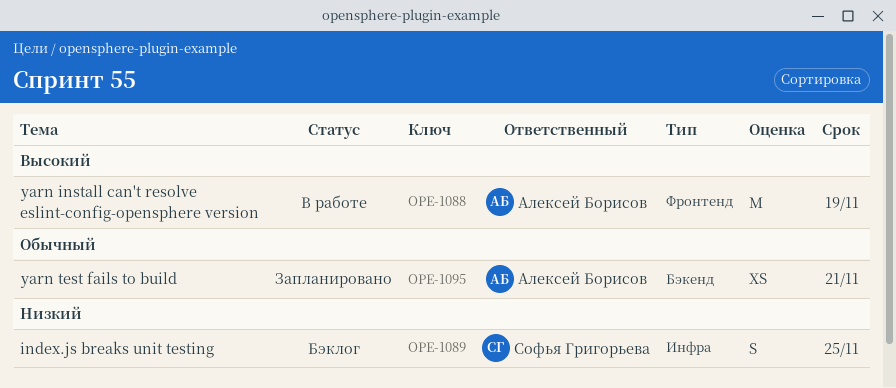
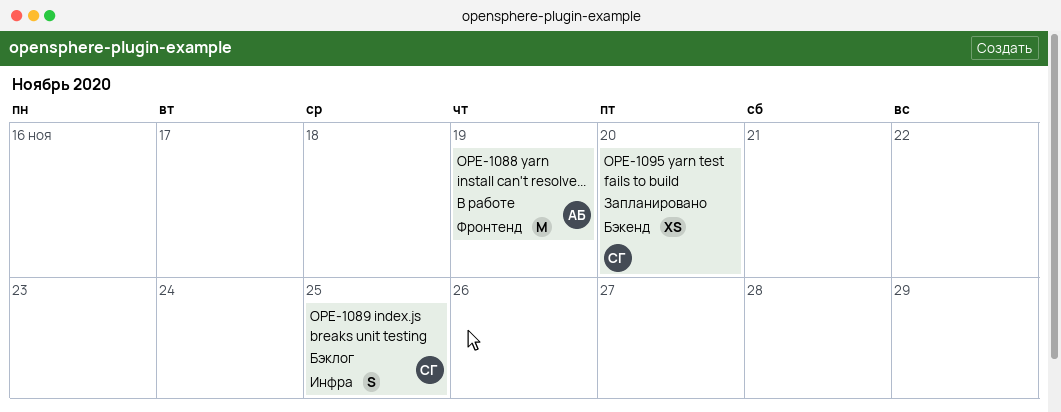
OPE-1095, owner: Алексей Борисов -> Софья Григорьева
OPE-1095, due: Nov 21 -> Nov 20

